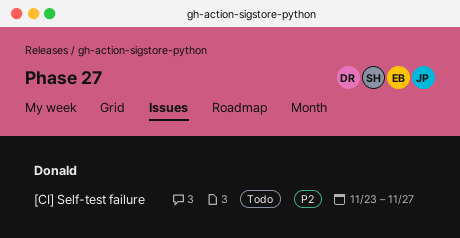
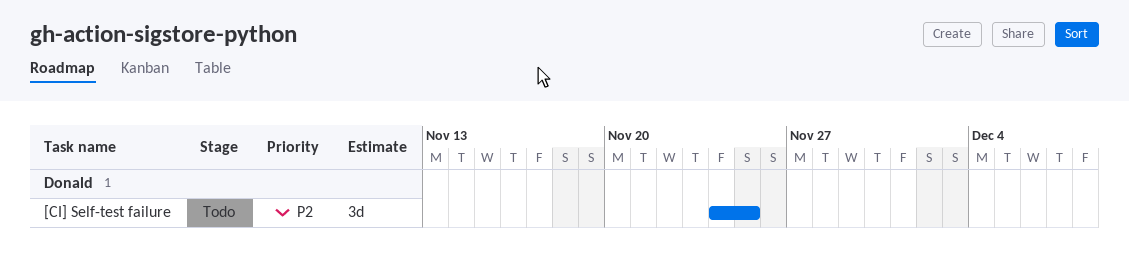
[CI] Self-test failure, start: Nov 23 -> Nov 24
[CI] Self-test failure, due: Nov 27 -> Nov 25

